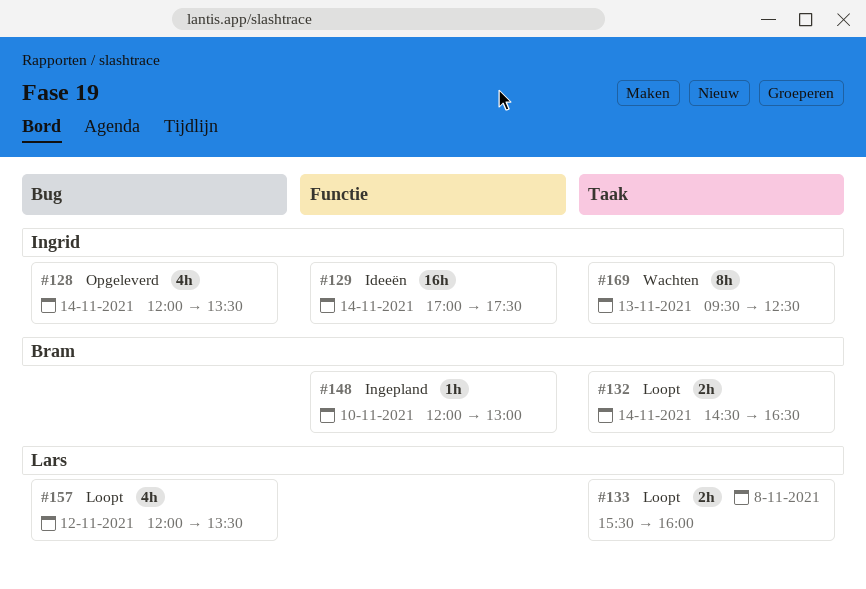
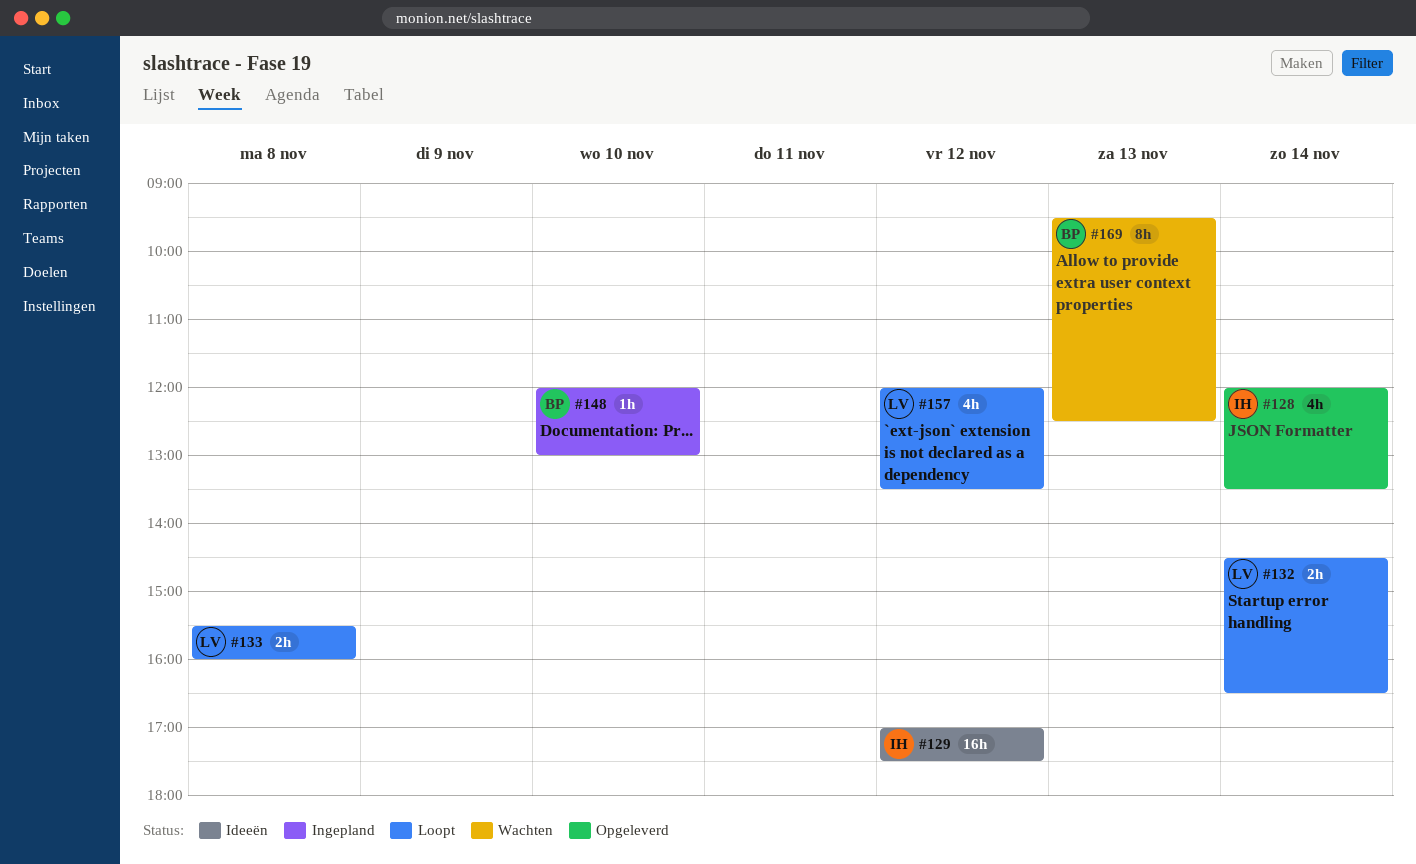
#129, day: Nov 14 -> Nov 12
#132, owner: Bram -> Lars
#169, owner: Ingrid -> Bram

